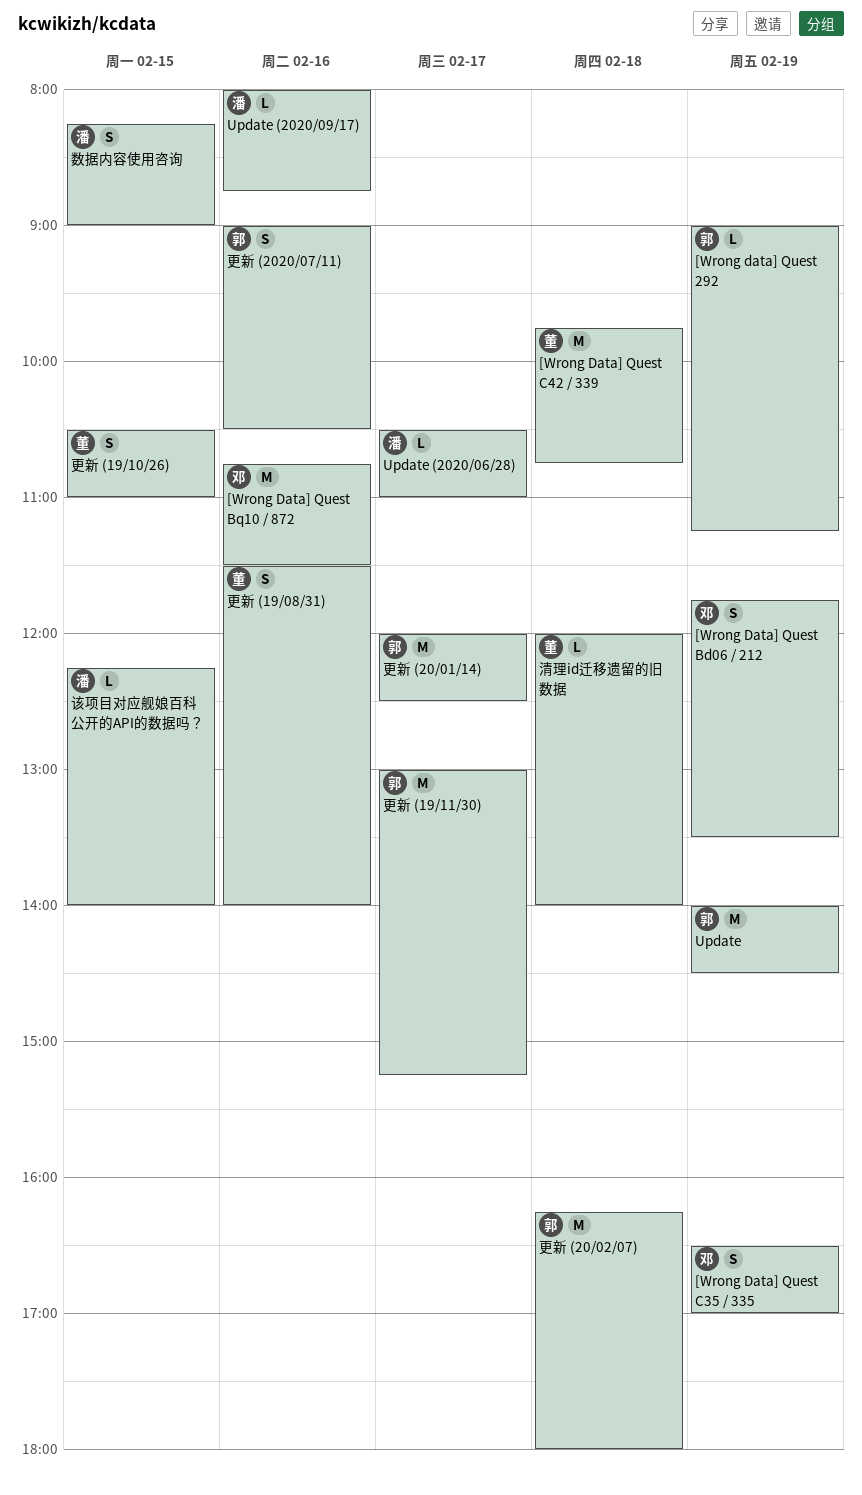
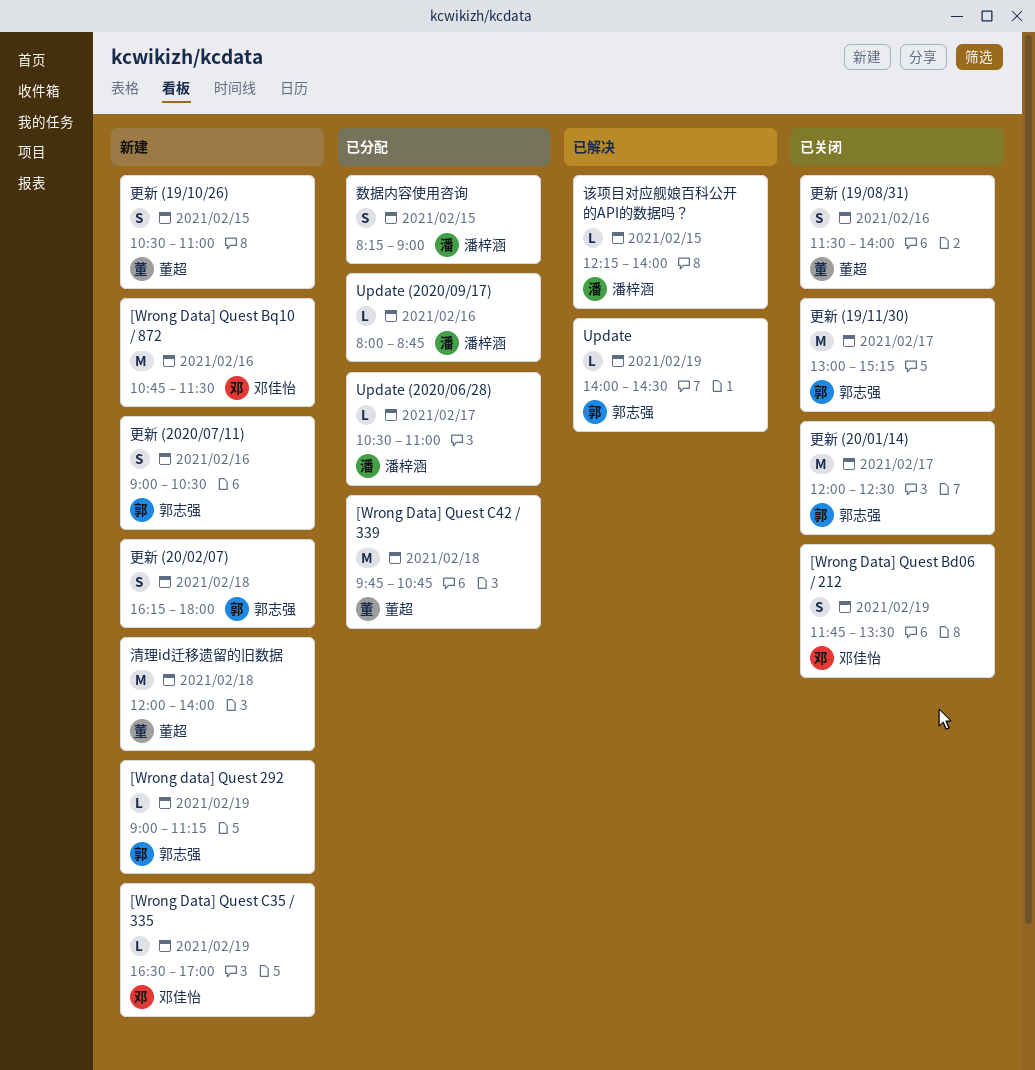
[Wrong Data] Quest C35 / 335, estimate: S -> L
Update, estimate: M -> L
更新 (20/02/07), estimate: M -> S
清理id迁移遗留的旧数据, estimate: L -> M

